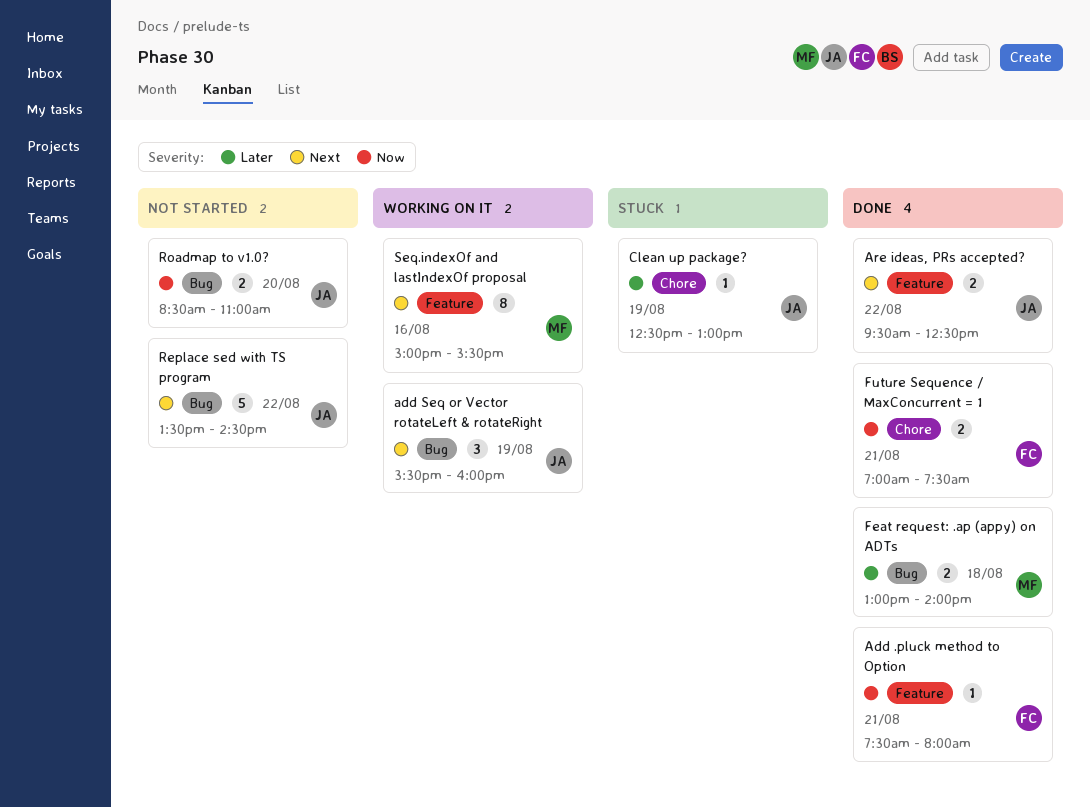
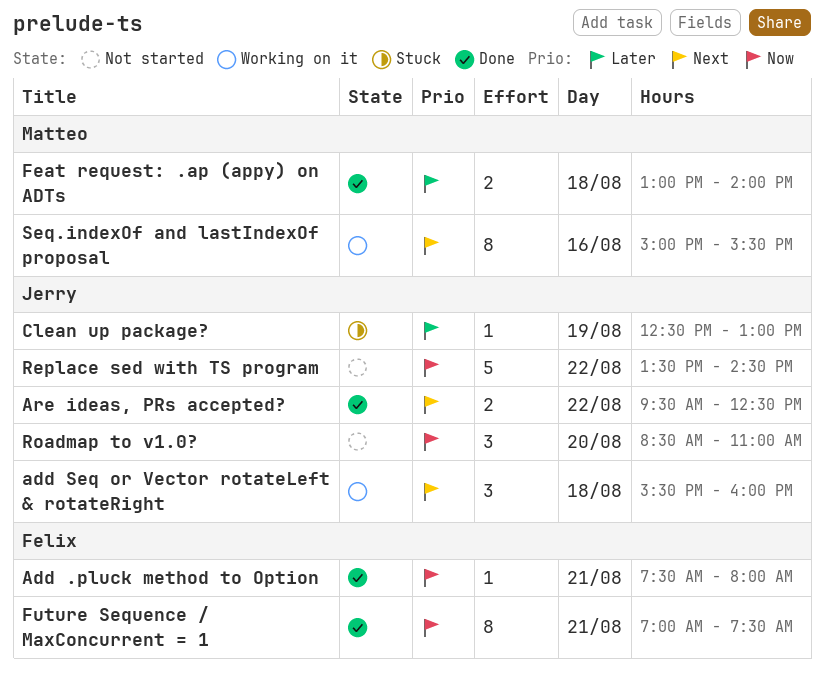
add Seq or Vector rotateLeft & rotateRight, day: Aug 19 -> Aug 18
Future Sequence / MaxConcurrent = 1, estimate: 2 -> 8
Replace sed with TS program, priority: Next -> Now
Roadmap to v1.0?, estimate: 2 -> 3

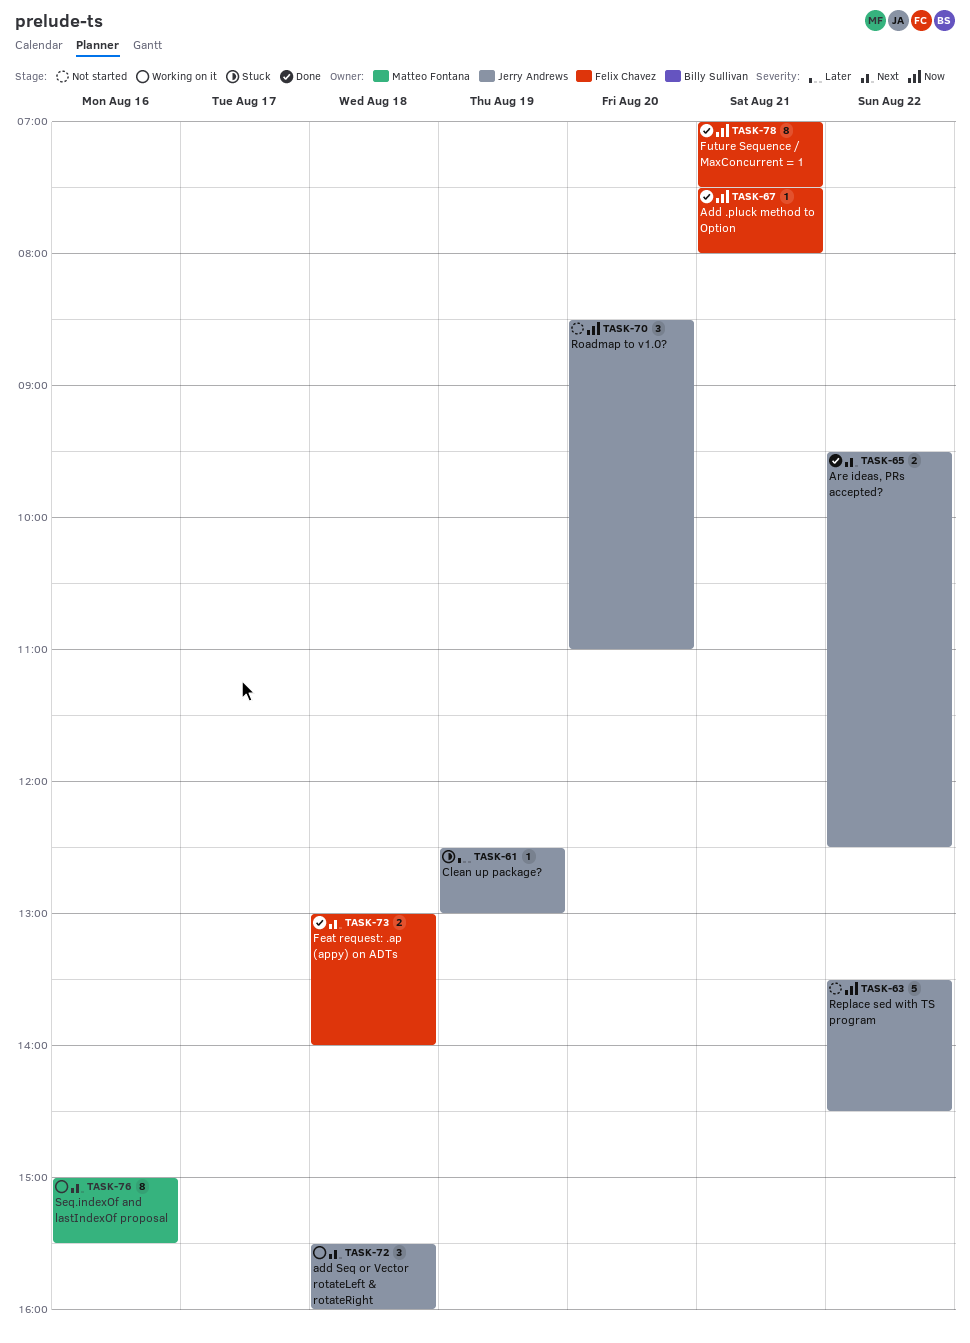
Feat request: .ap (appy) on ADTs, owner: Matteo Fontana -> Felix Chavez
Feat request: .ap (appy) on ADTs, priority: Later -> Next

